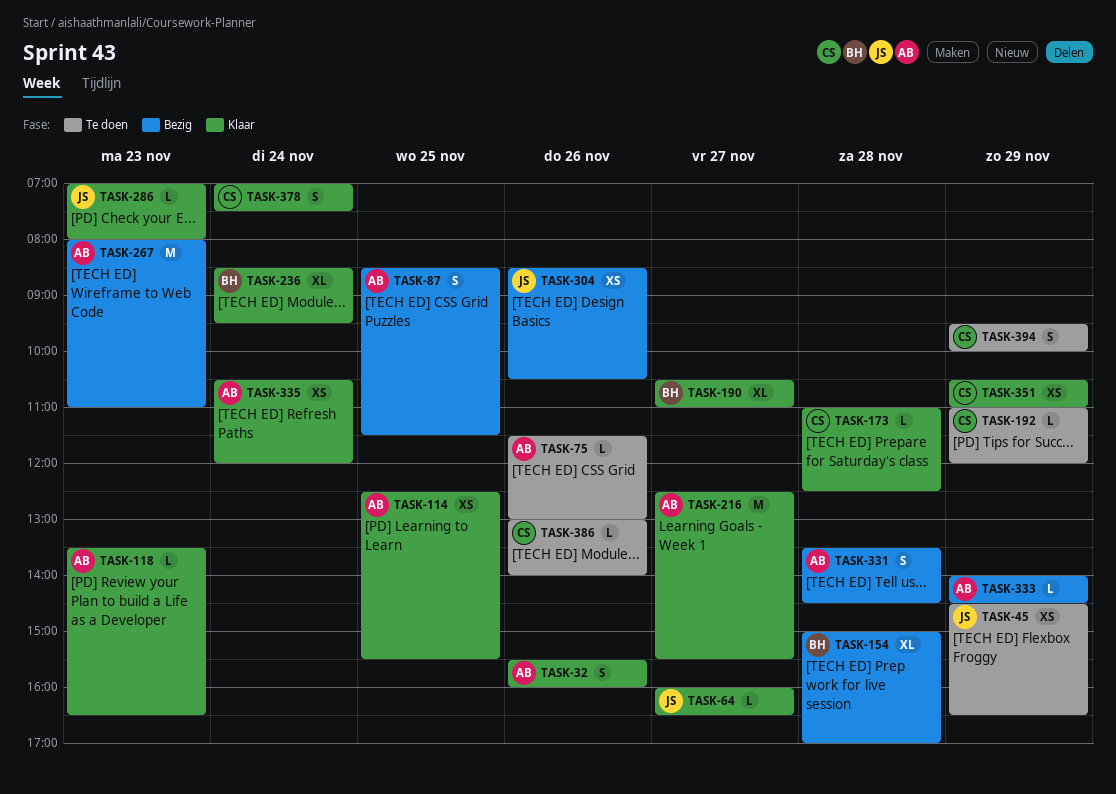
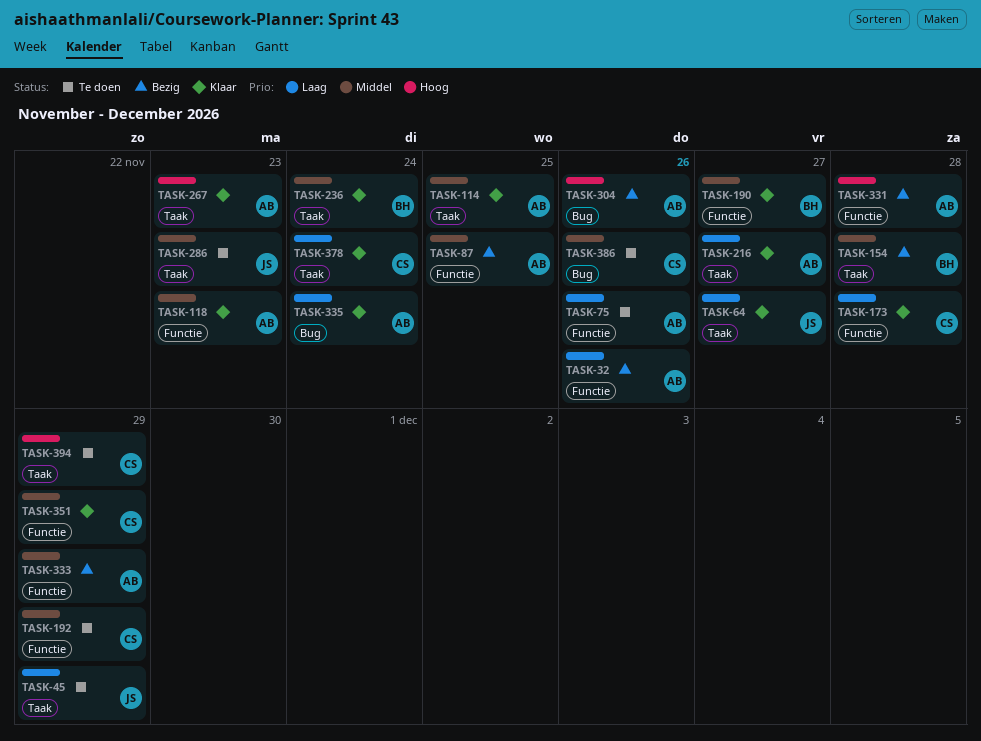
TASK-32, status: Klaar -> Bezig
TASK-267, status: Bezig -> Klaar
TASK-286, status: Klaar -> Te doen
TASK-304, owner: JS -> AB

